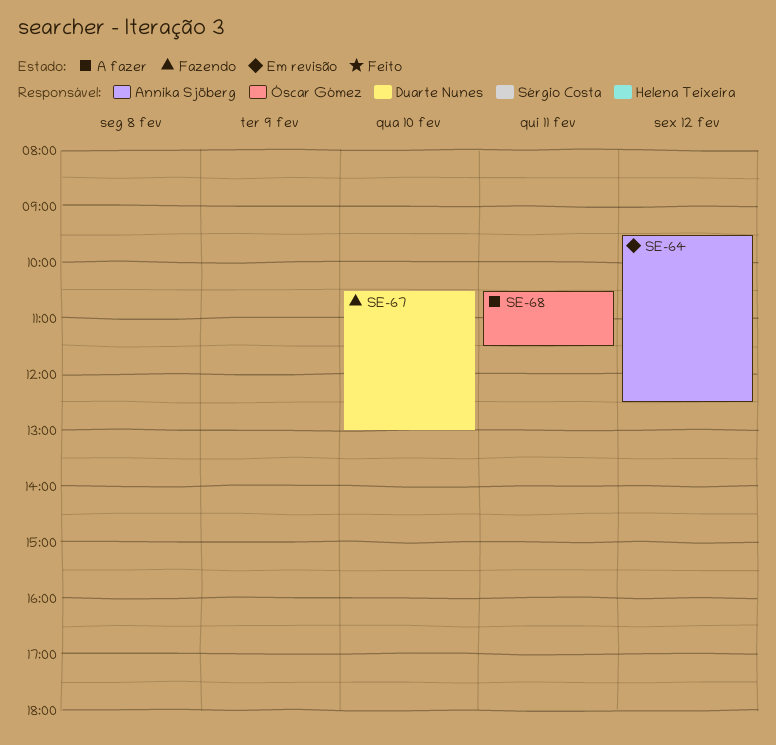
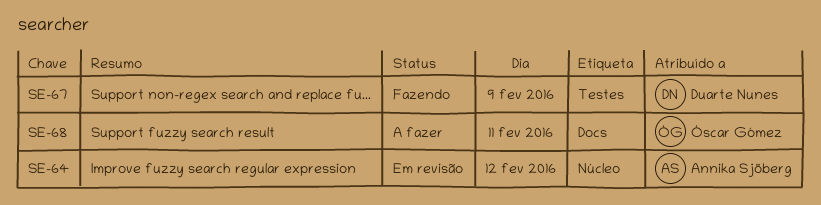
SE-67, day: Feb 10 -> Feb 9

